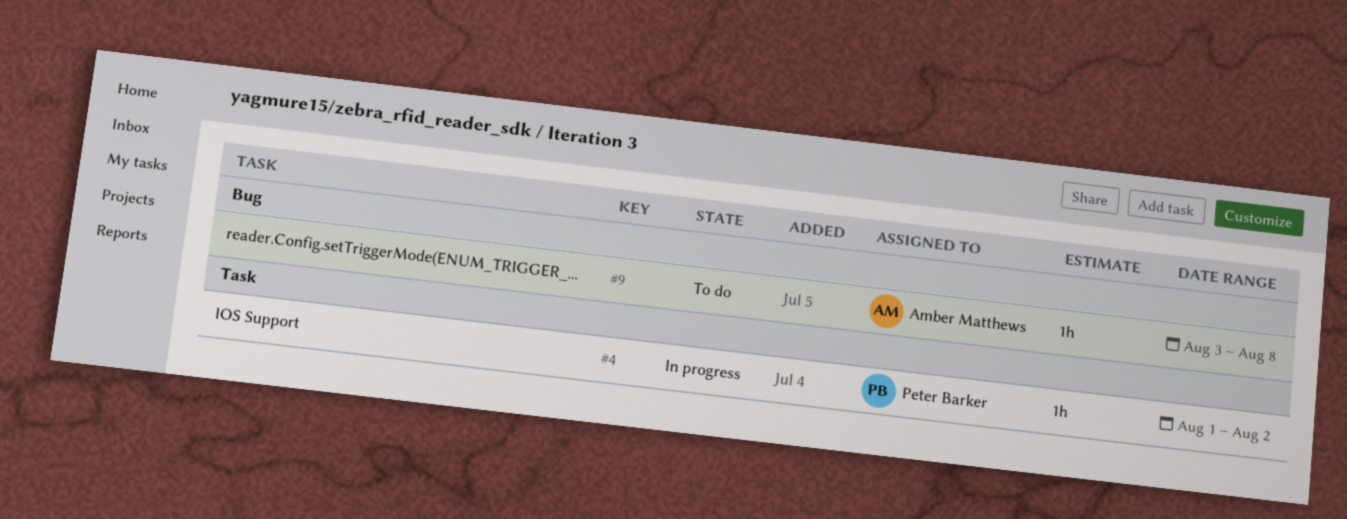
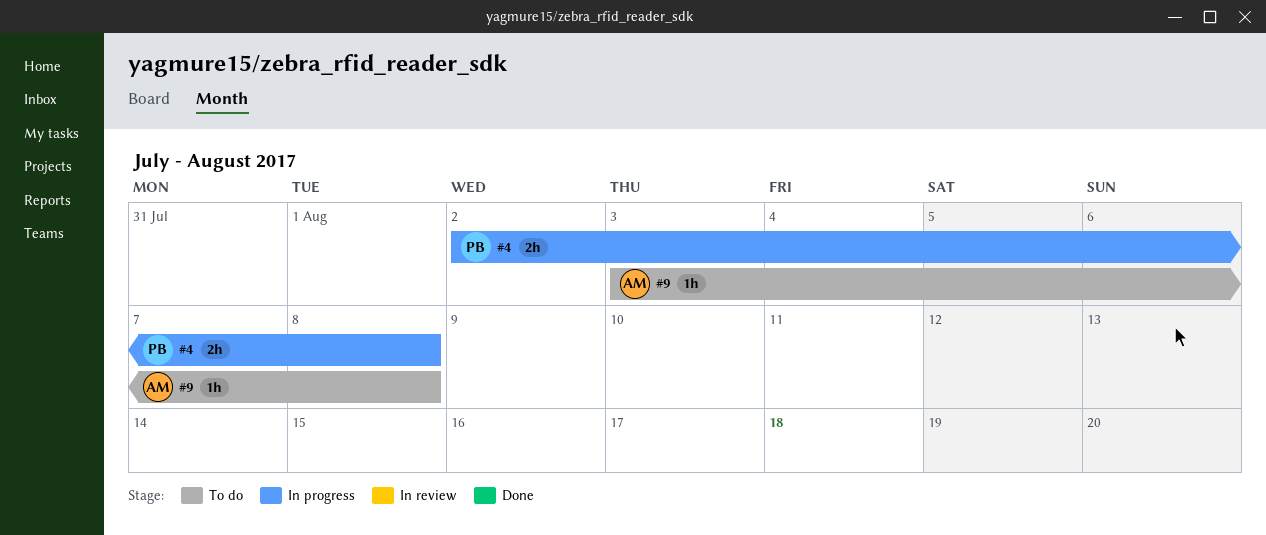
#4, estimate: 1h -> 2h
#4, start: Aug 1 -> Aug 2
#4, due: Aug 2 -> Aug 8

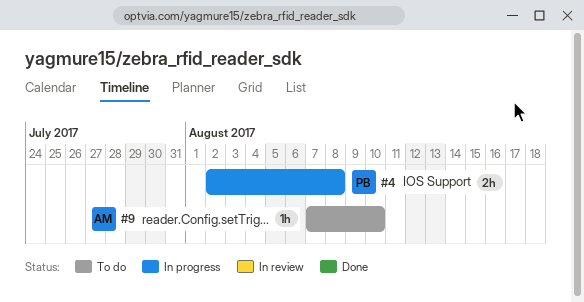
#9, start: Aug 3 -> Aug 7
#9, due: Aug 8 -> Aug 10

